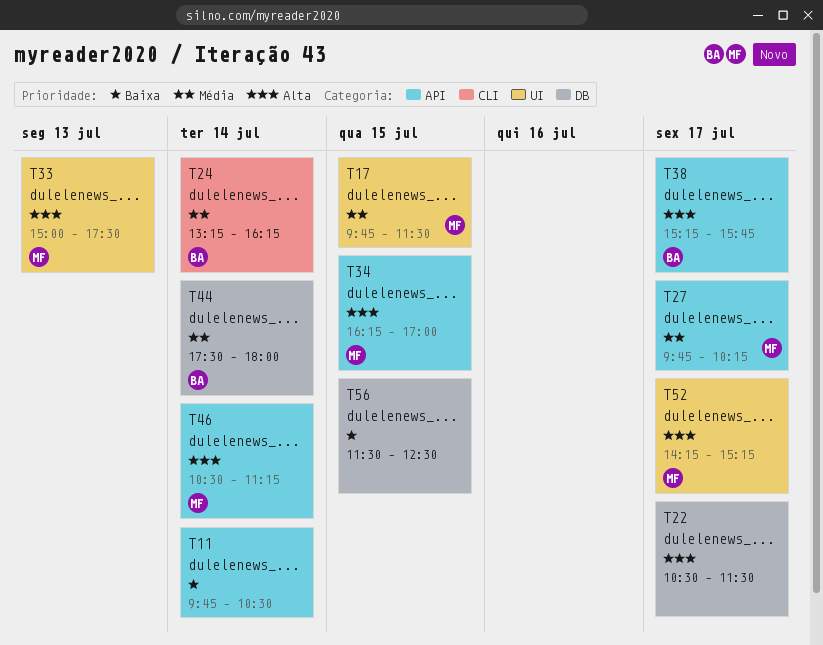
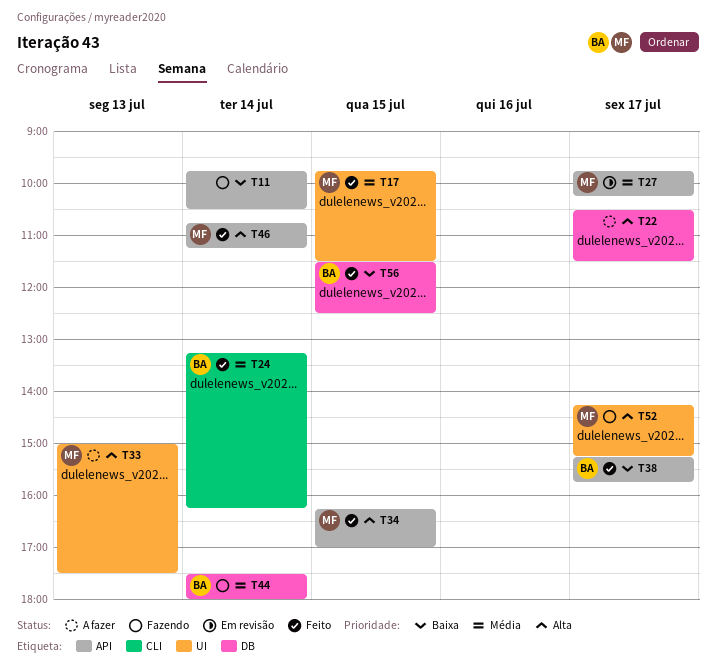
T38, priority: Alta -> Baixa
T46, begins: 10:30 -> 10:45
T56, owner: none -> BA

